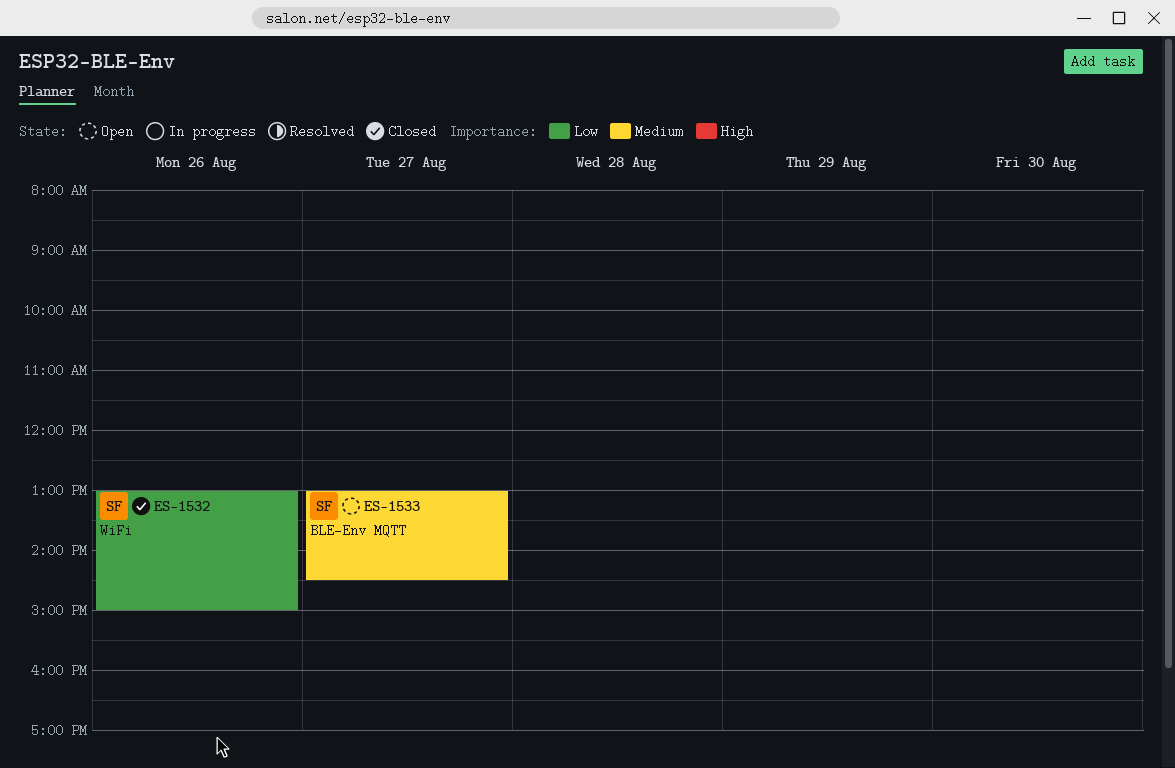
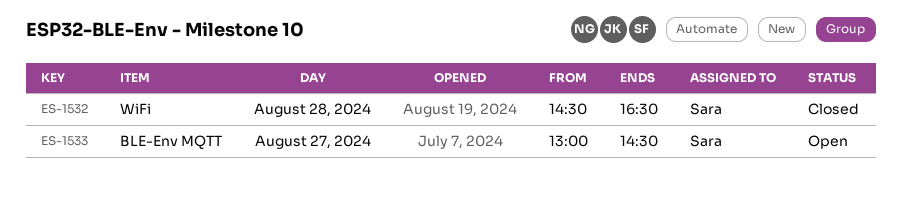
ES-1532, day: Aug 26 -> Aug 28
ES-1532, begins: 13:00 -> 14:30
ES-1532, ends: 15:00 -> 16:30

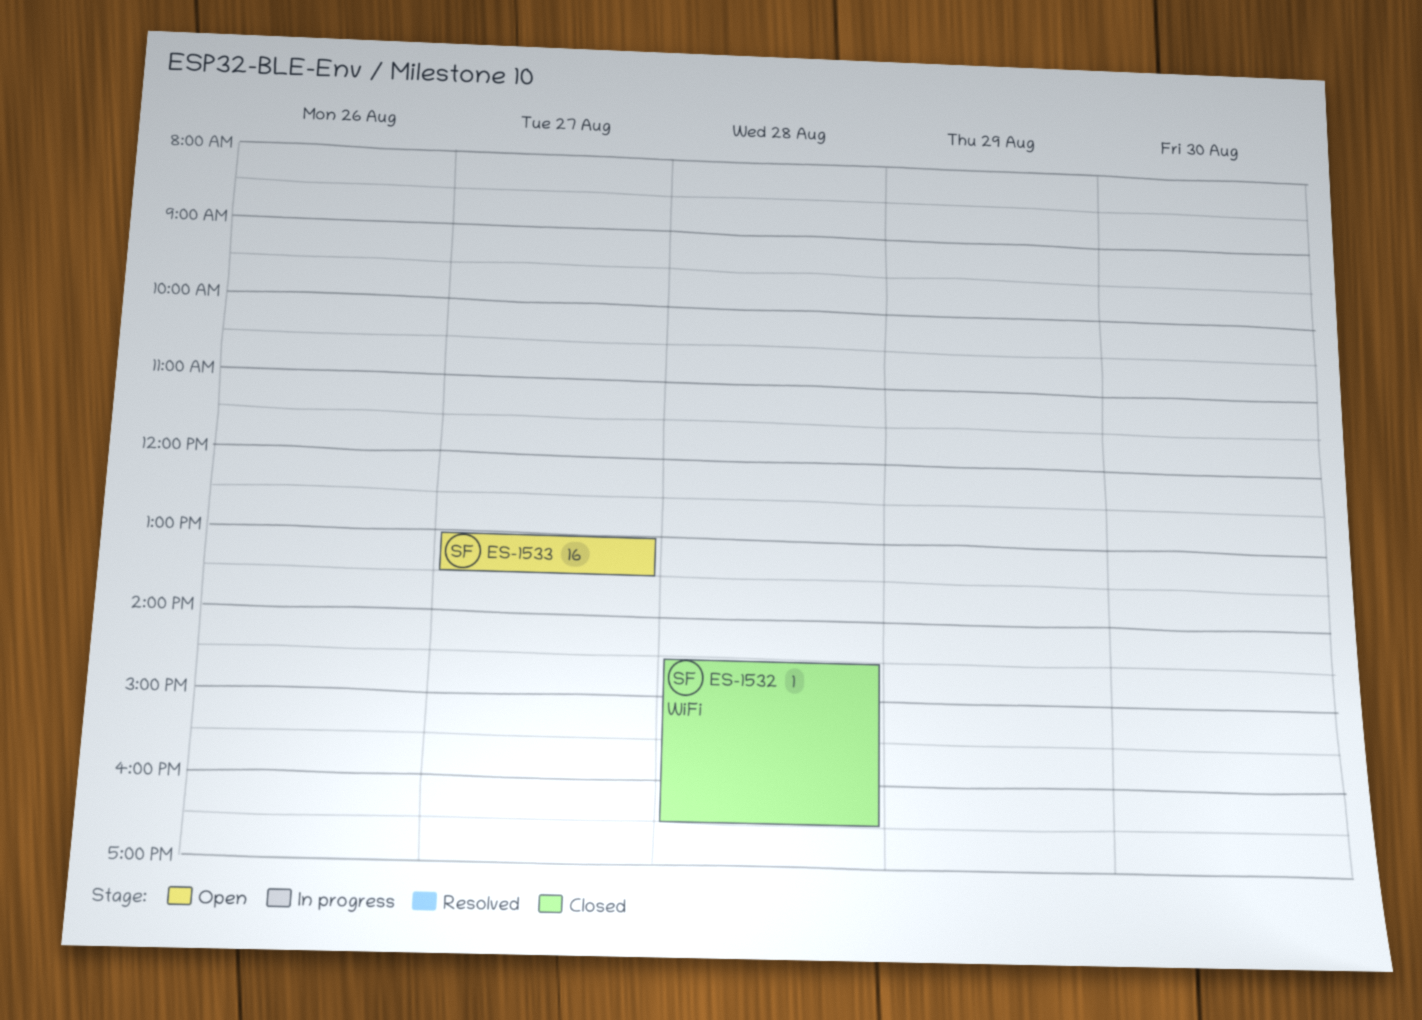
ES-1533, ends: 14:30 -> 13:30

